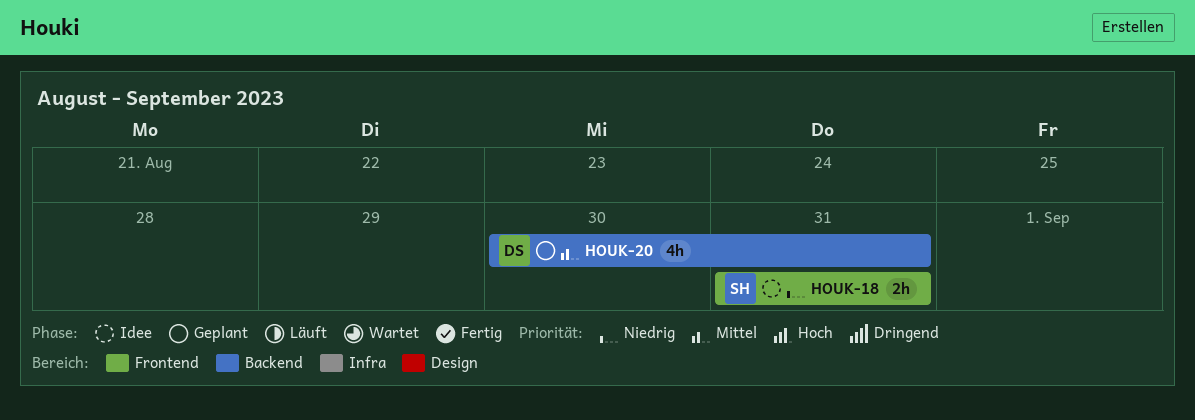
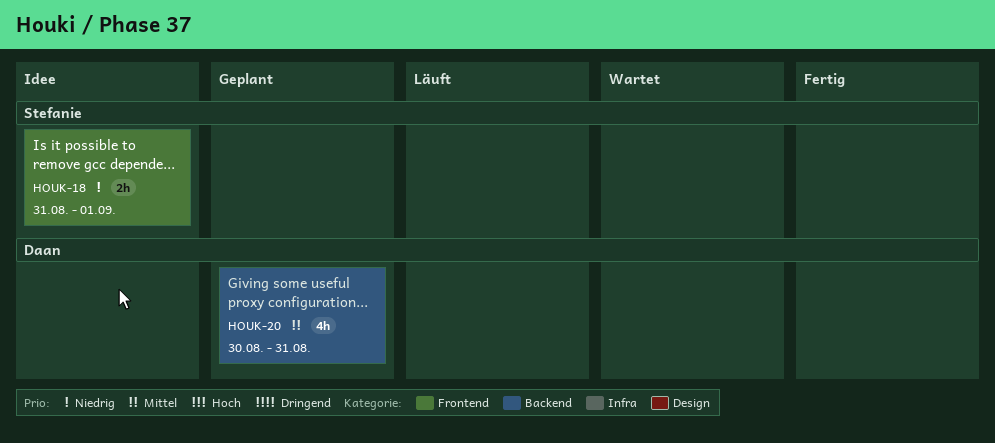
HOUK-18, due: Aug 31 -> Sep 1

